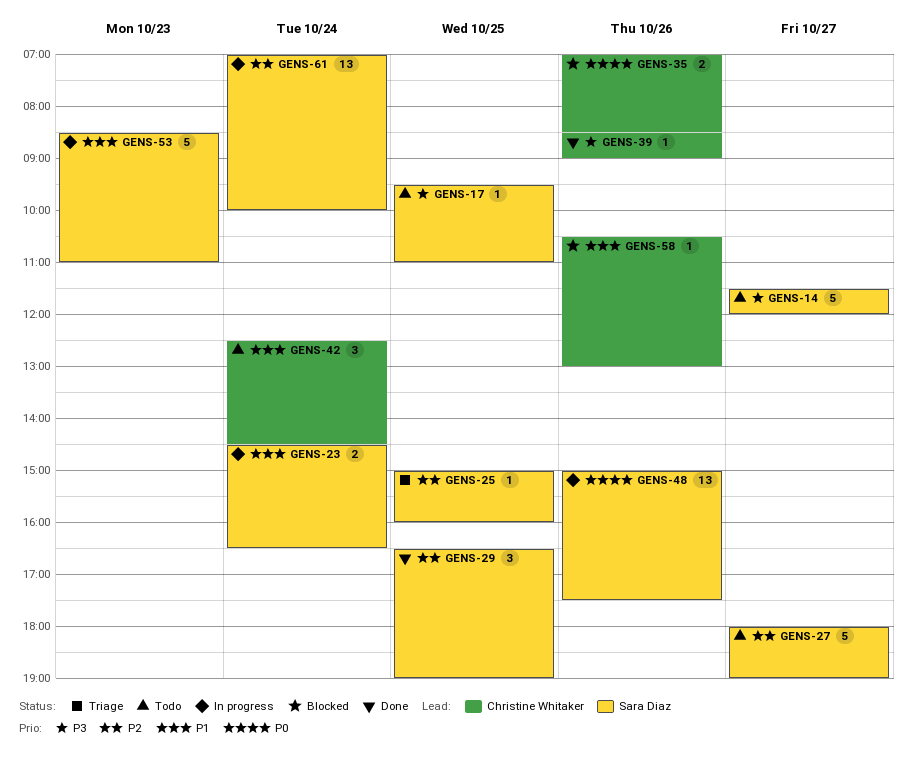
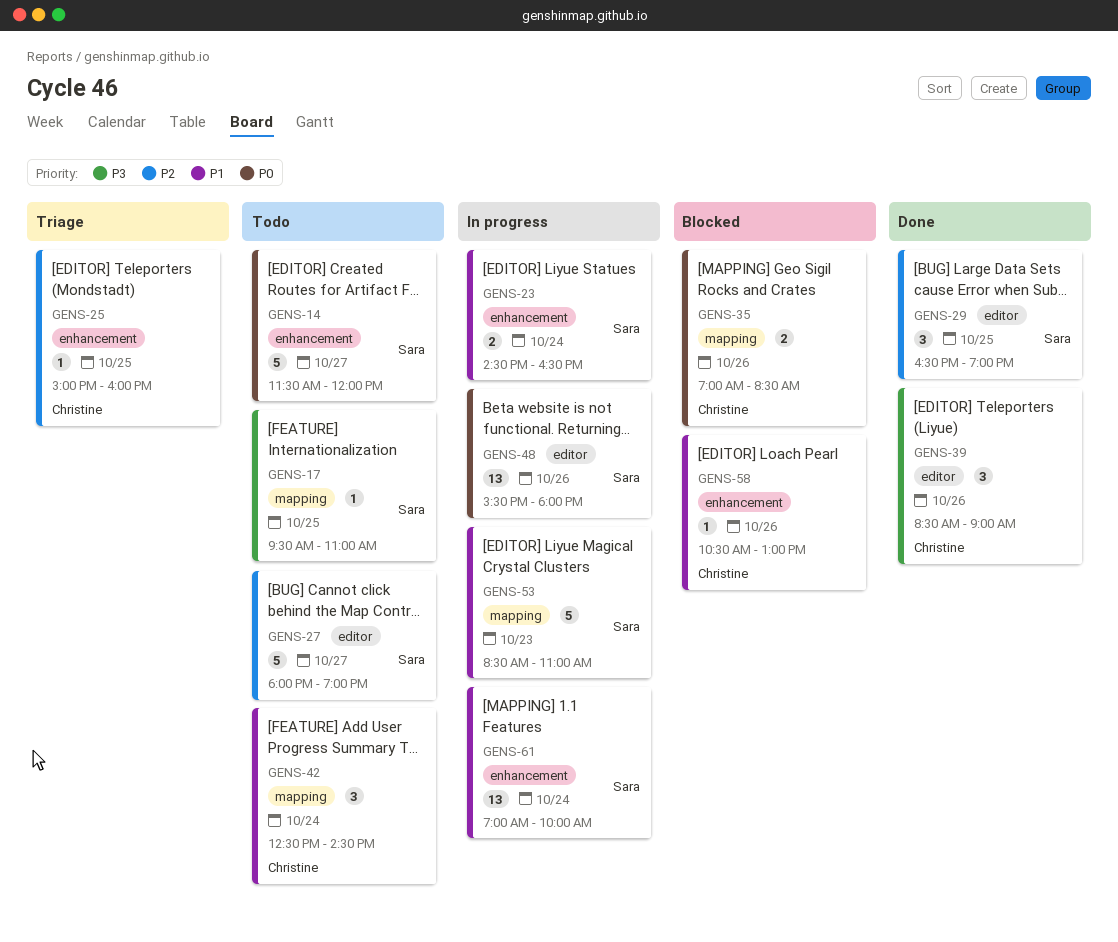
GENS-14, priority: P3 -> P0
GENS-25, owner: Sara Diaz -> Christine Whitaker
GENS-39, estimate: 1 -> 3
GENS-48, begins: 15:00 -> 15:30
GENS-48, ends: 17:30 -> 18:00
GENS-61, priority: P2 -> P1

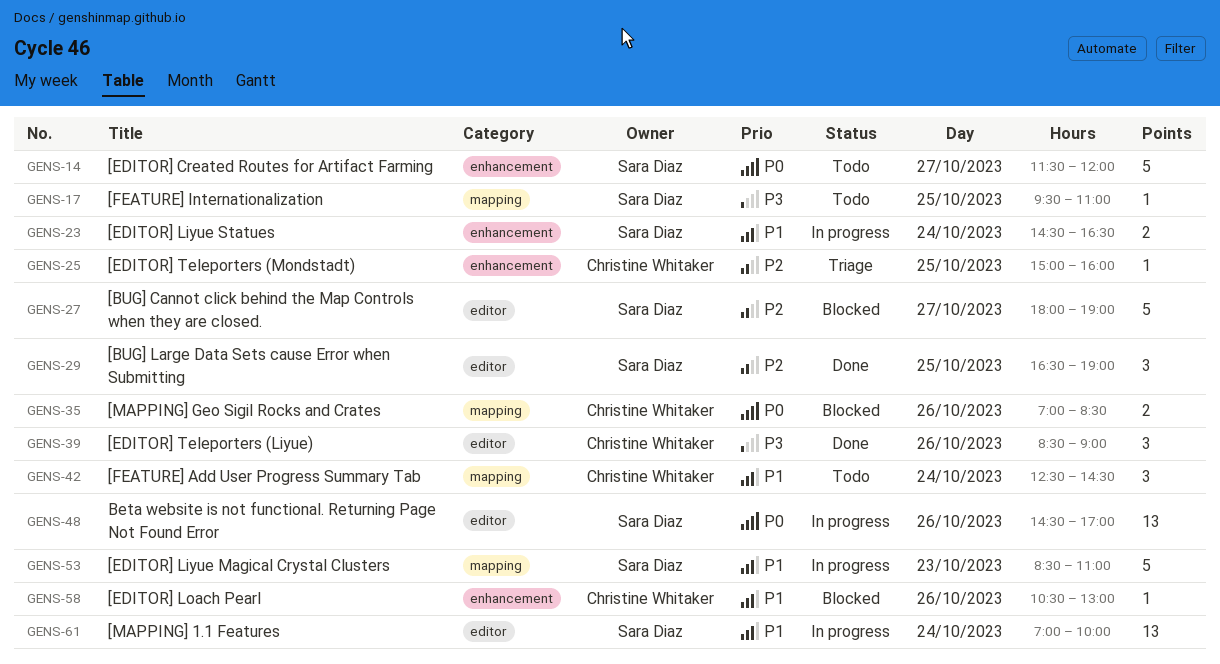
GENS-27, status: Todo -> Blocked
GENS-48, begins: 15:30 -> 14:30
GENS-48, ends: 18:00 -> 17:00
GENS-61, label: enhancement -> editor

